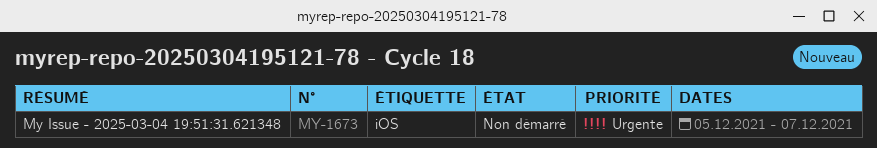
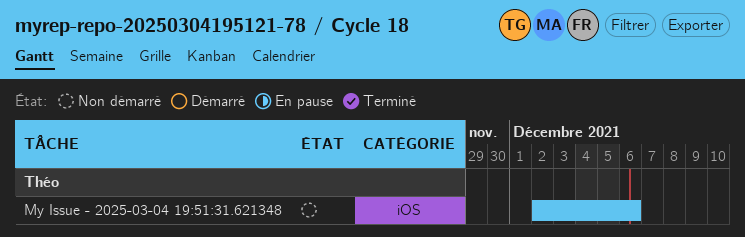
My Issue - 2025-03-04 19:51:31.621348, start: Dec 5 -> Dec 2
My Issue - 2025-03-04 19:51:31.621348, due: Dec 7 -> Dec 6

